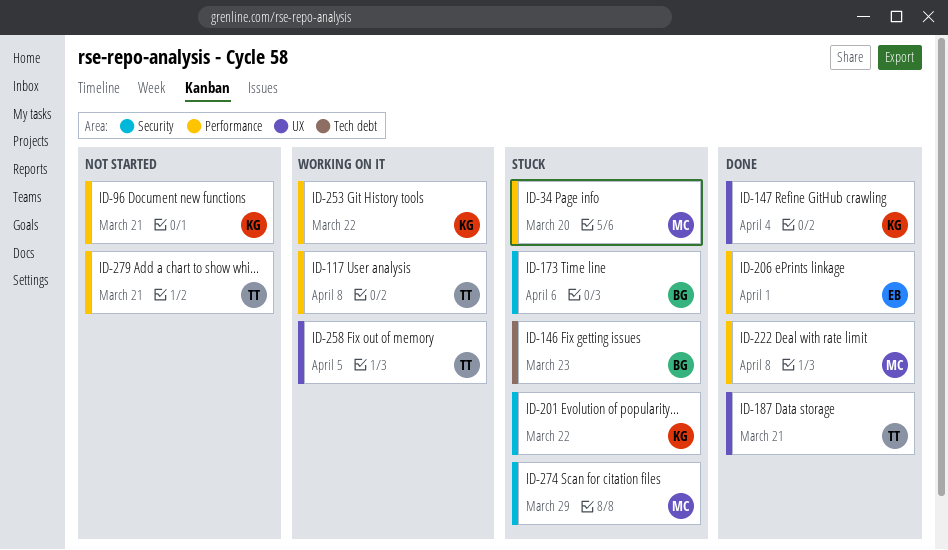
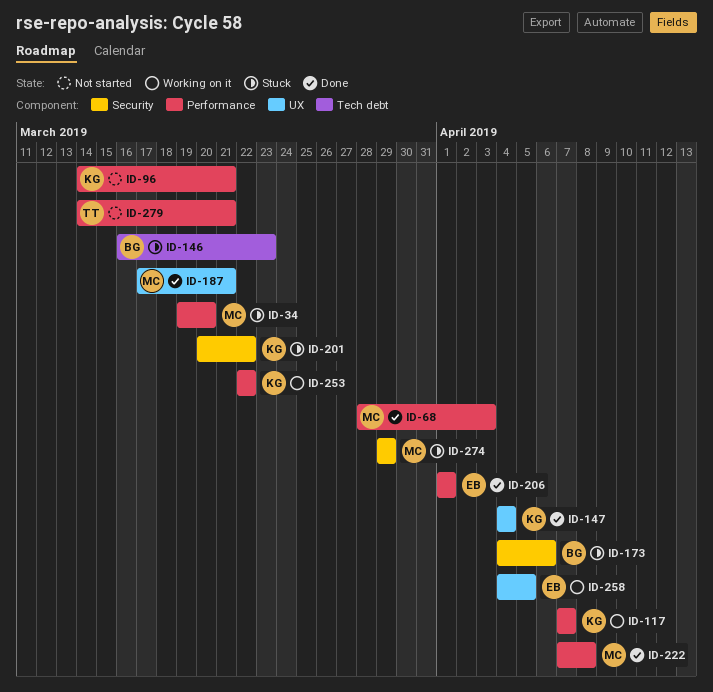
ID-68: none -> present
ID-117, owner: TT -> KG
ID-117, due: Apr 8 -> Apr 7
ID-187, owner: TT -> MC
ID-258, owner: TT -> EB

